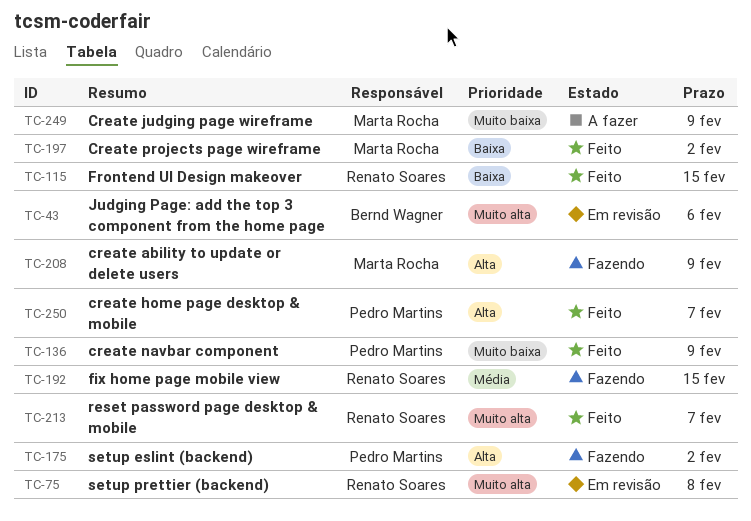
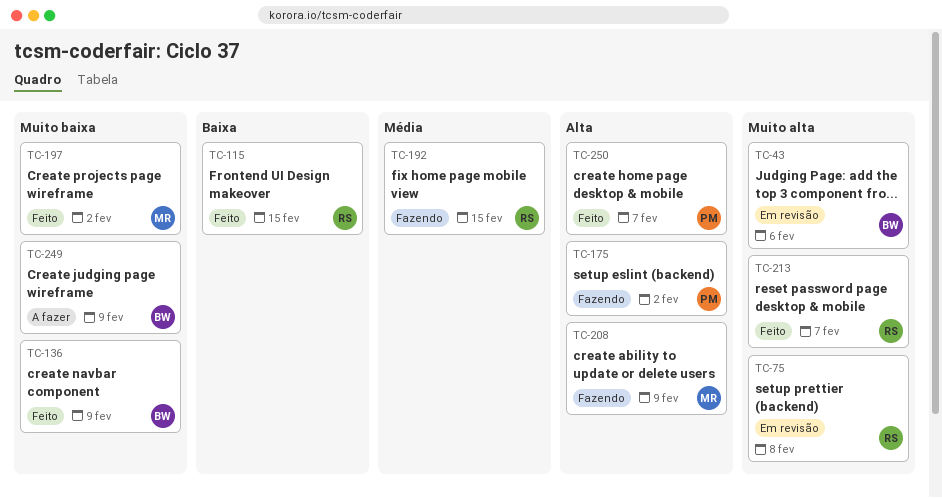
TC-136, owner: Pedro Martins -> Bernd Wagner
TC-197, priority: Baixa -> Muito baixa
TC-249, owner: Marta Rocha -> Bernd Wagner

